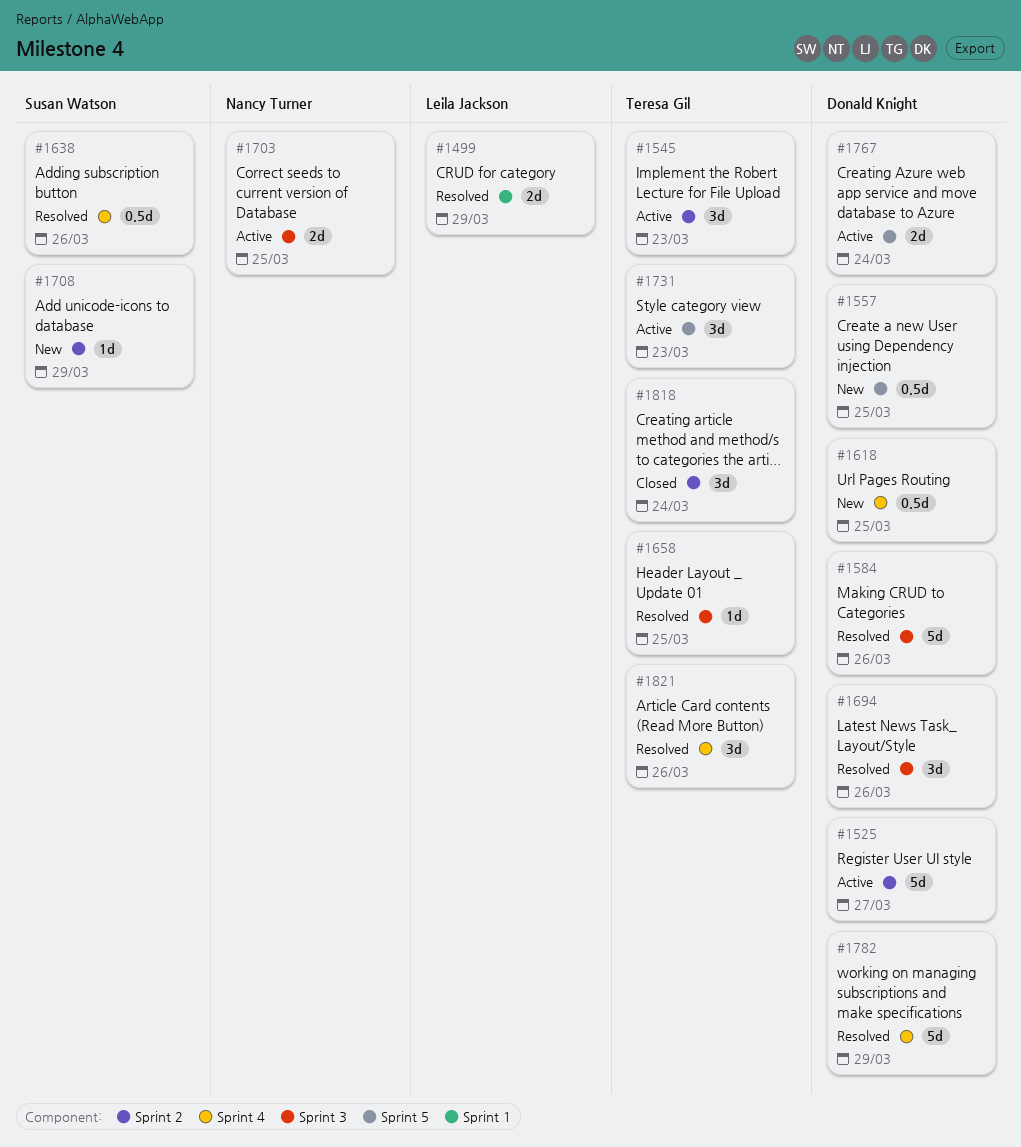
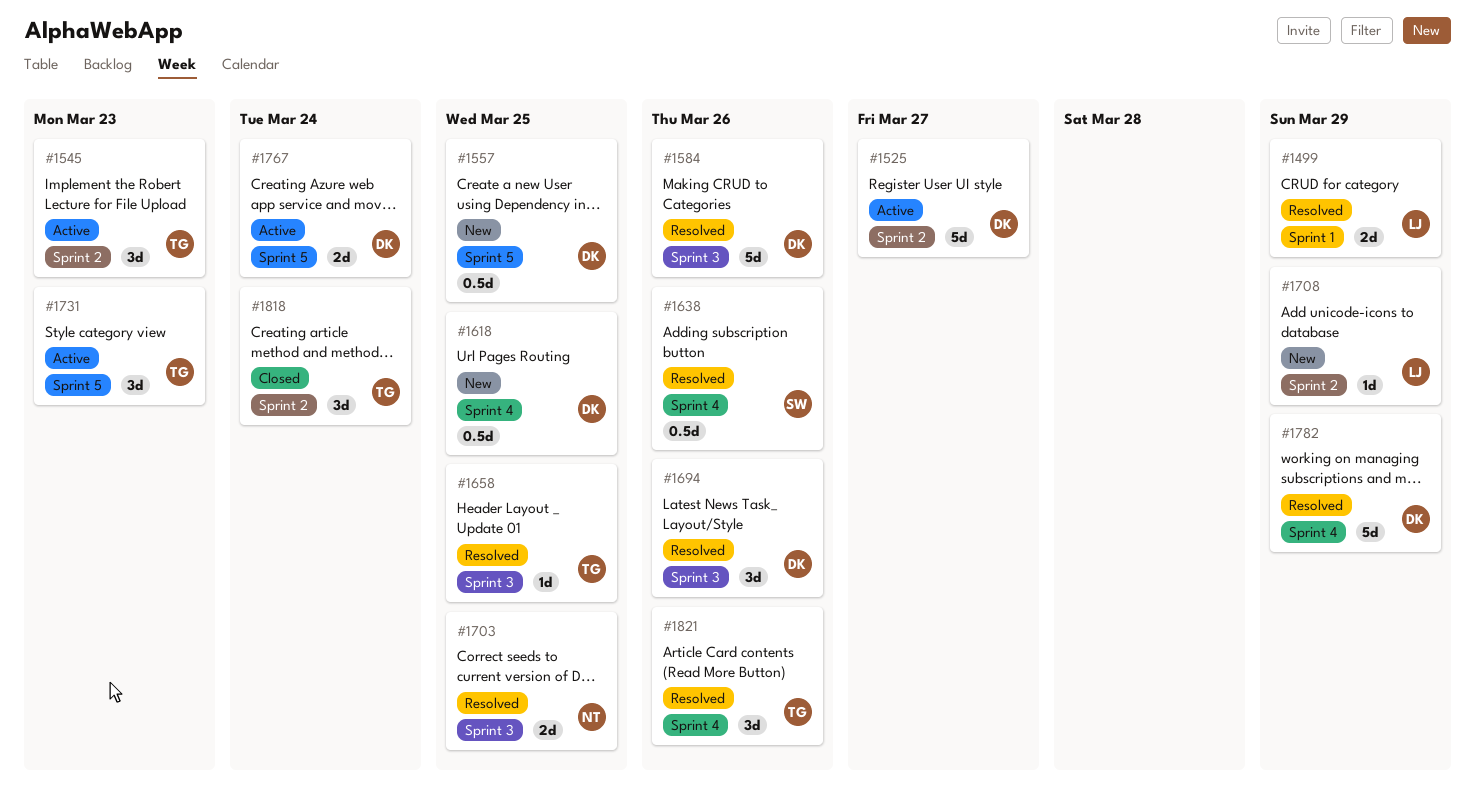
#1703, status: Active -> Resolved
#1708, owner: Susan Watson -> Leila Jackson

